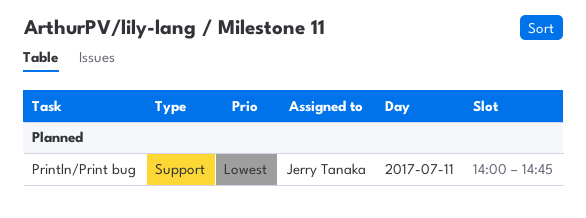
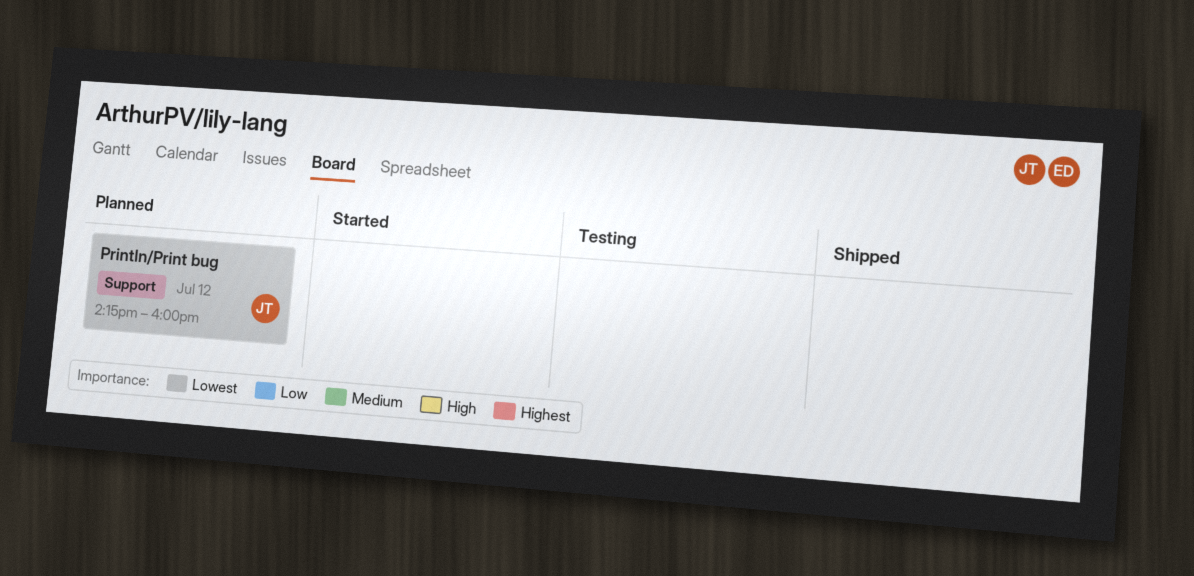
Println/Print bug, day: Jul 11 -> Jul 12
Println/Print bug, begins: 14:00 -> 14:15
Println/Print bug, ends: 14:45 -> 16:00

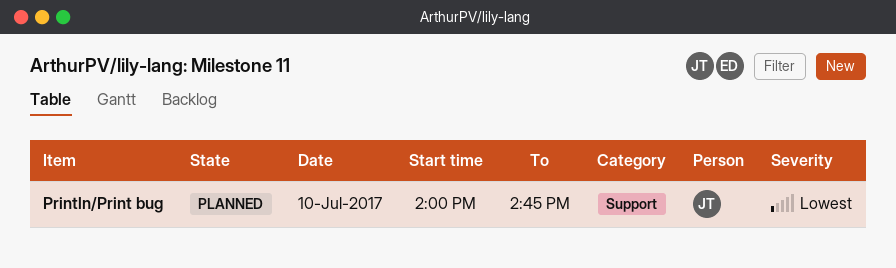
Println/Print bug, day: Jul 12 -> Jul 10
Println/Print bug, begins: 14:15 -> 14:00
Println/Print bug, ends: 16:00 -> 14:45

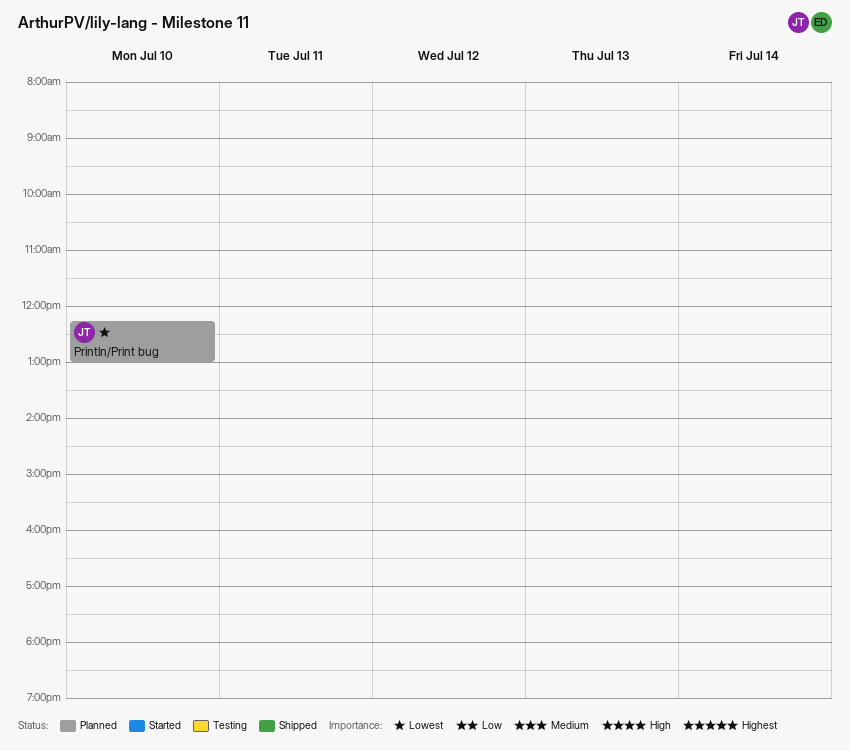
Println/Print bug, begins: 14:00 -> 12:15
Println/Print bug, ends: 14:45 -> 13:00

